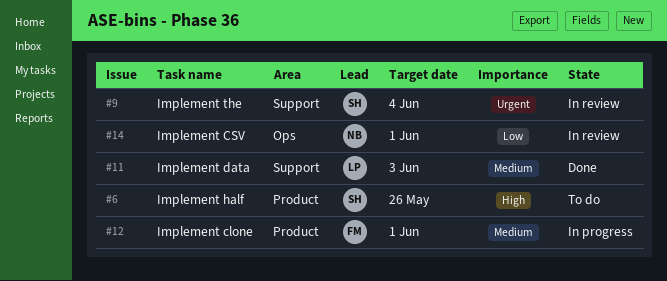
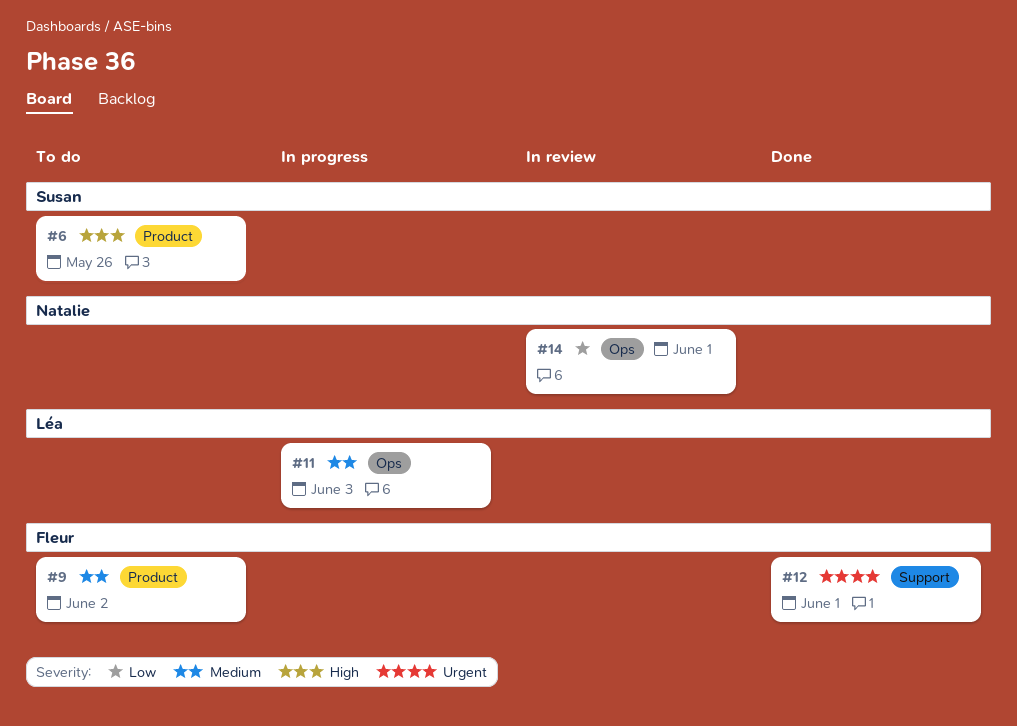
#9, status: In review -> To do
#9, owner: Susan -> Fleur
#9, priority: Urgent -> Medium
#9, label: Support -> Product
#9, due: Jun 4 -> Jun 2
#11, status: Done -> In progress
#11, label: Support -> Ops
#12, status: In progress -> Done
#12, priority: Medium -> Urgent
#12, label: Product -> Support

